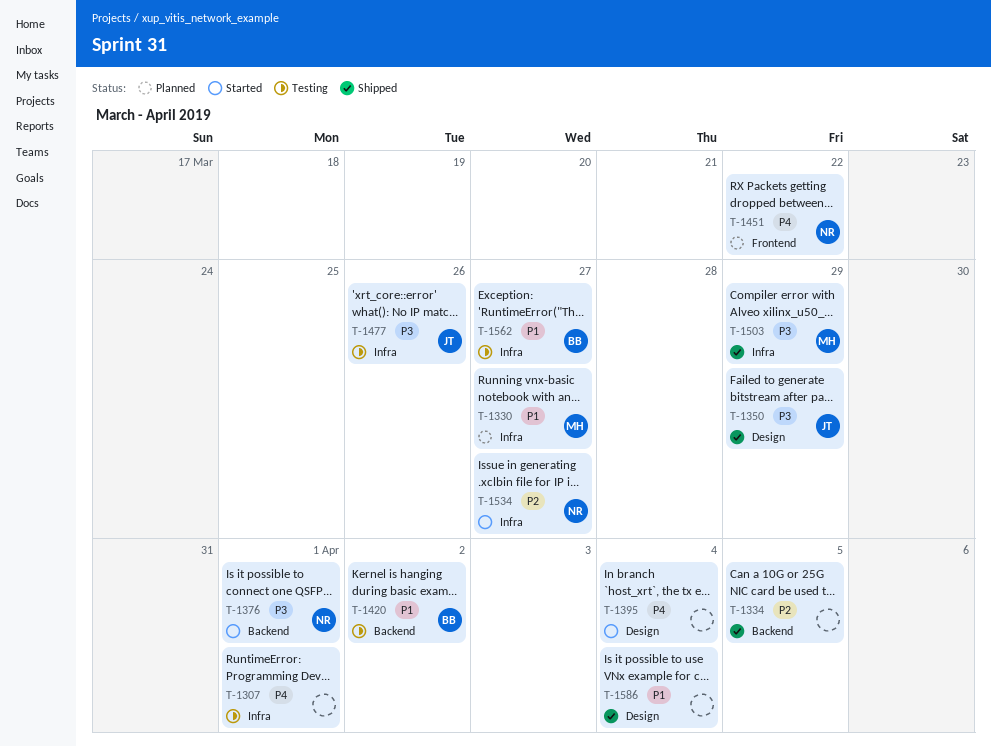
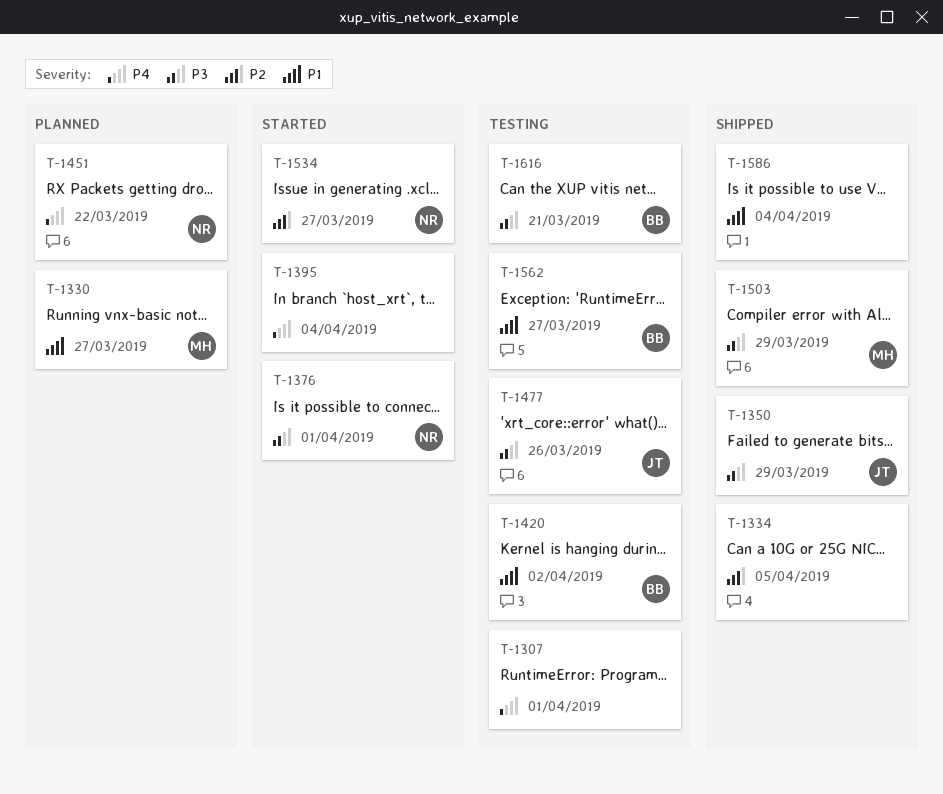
T-1616: none -> present

